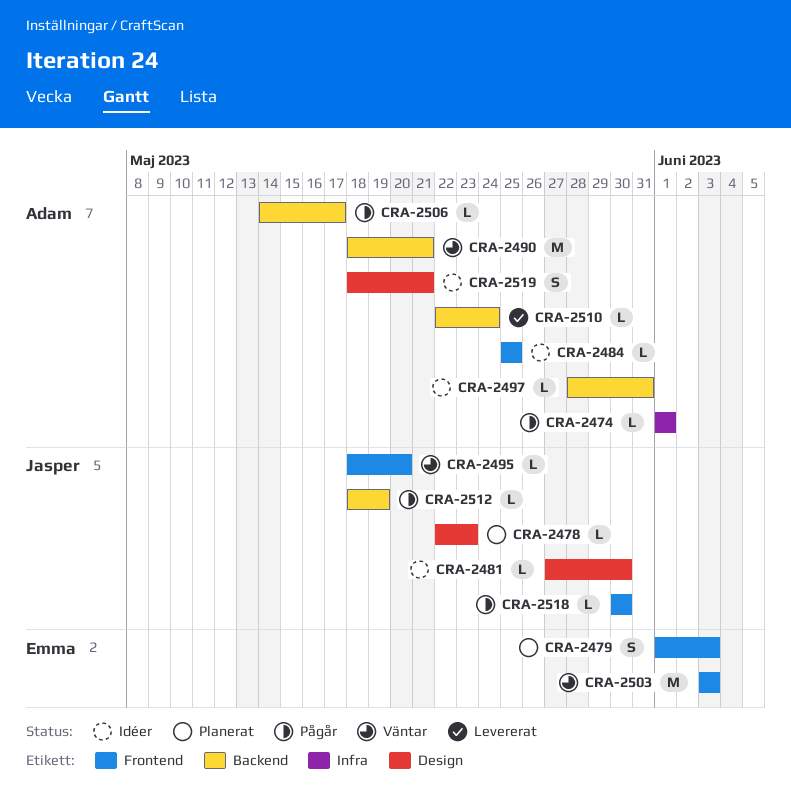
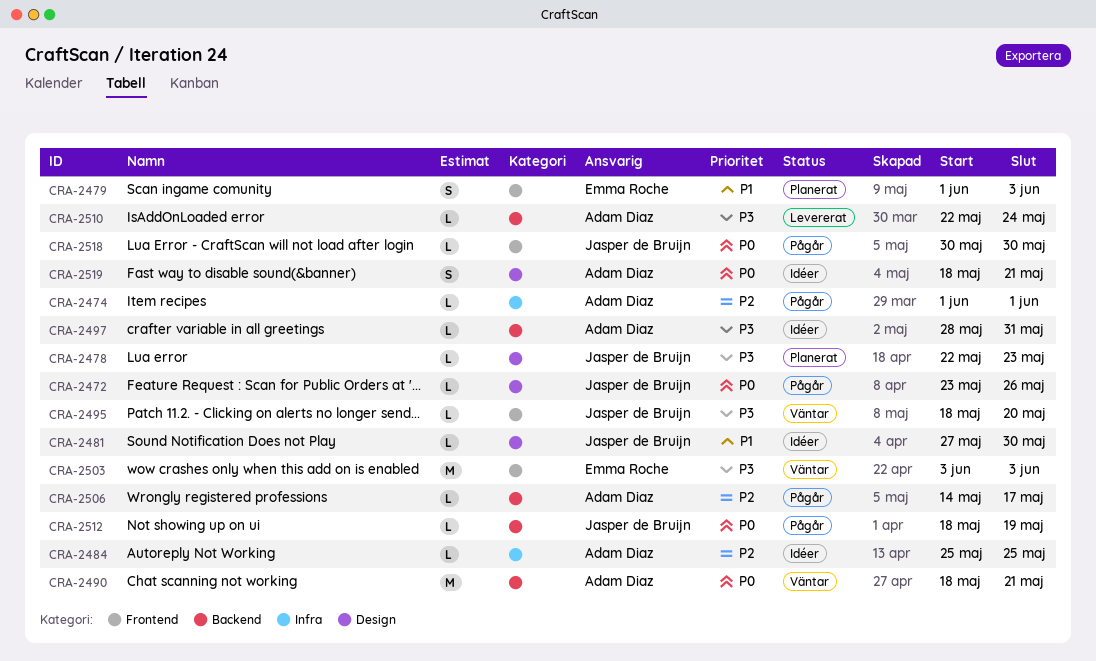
CRA-2472: none -> present
CRA-2484, label: Frontend -> Infra

